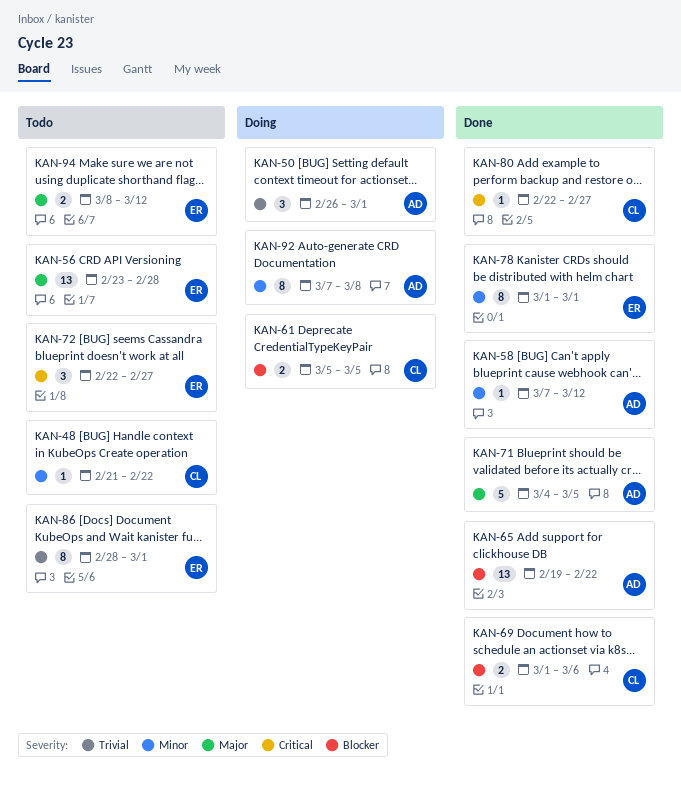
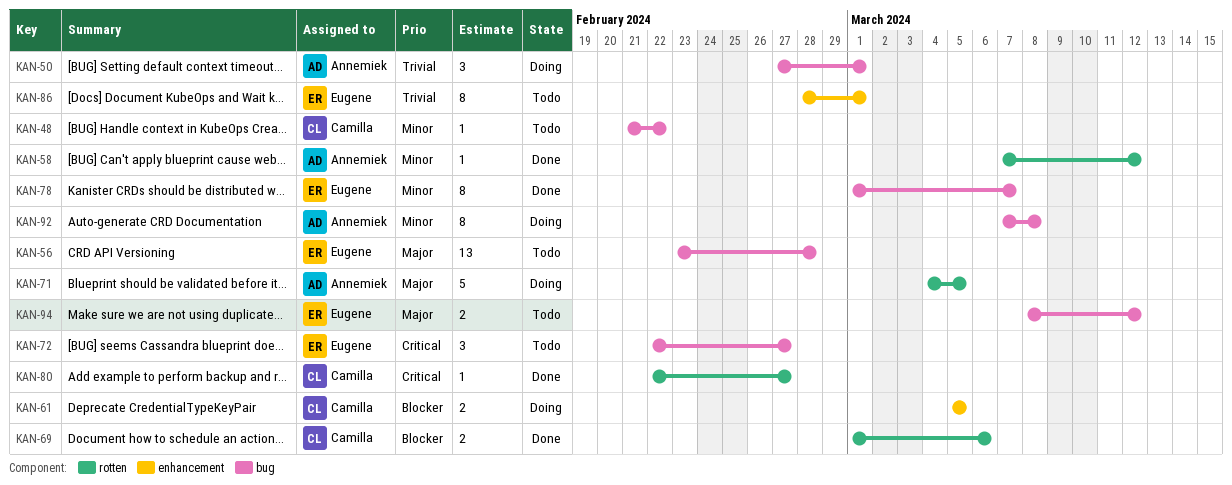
KAN-50, start: Feb 26 -> Feb 27
KAN-65: present -> none
KAN-71, status: Done -> Doing
KAN-78, due: Mar 1 -> Mar 7

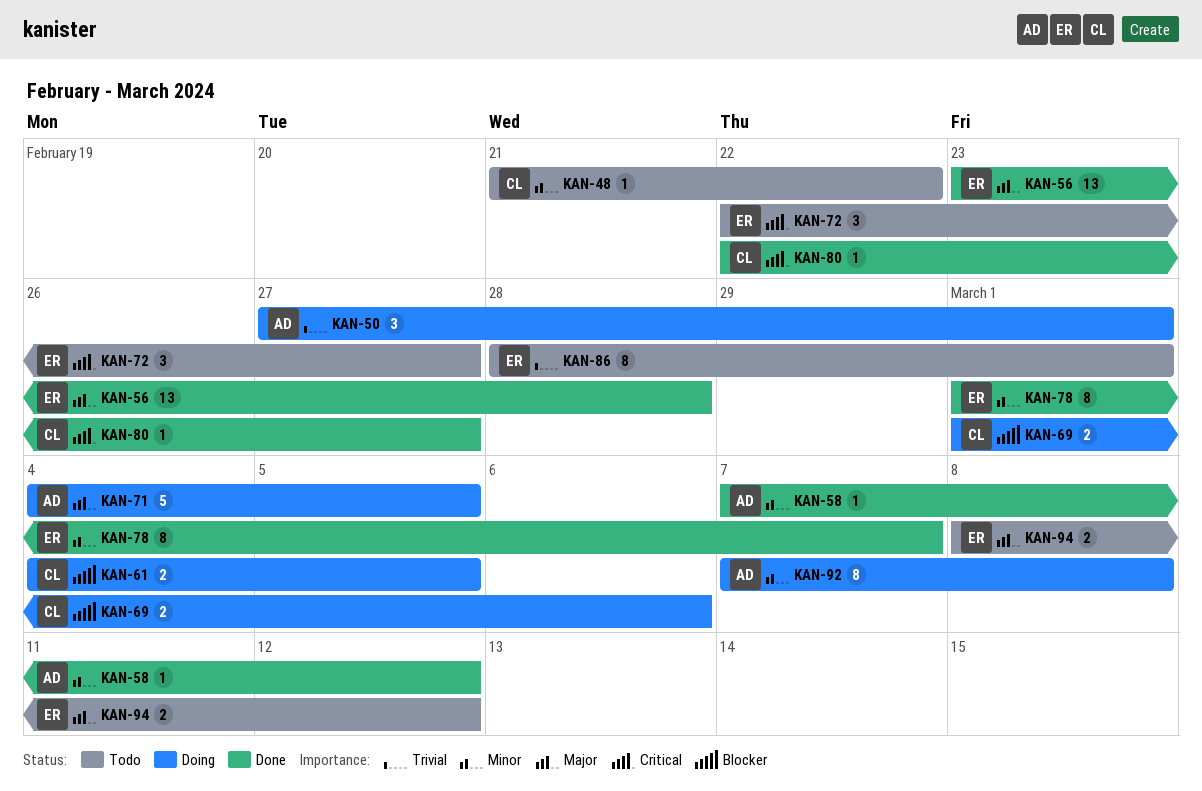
KAN-56, status: Todo -> Done
KAN-61, start: Mar 5 -> Mar 4
KAN-69, status: Done -> Doing

